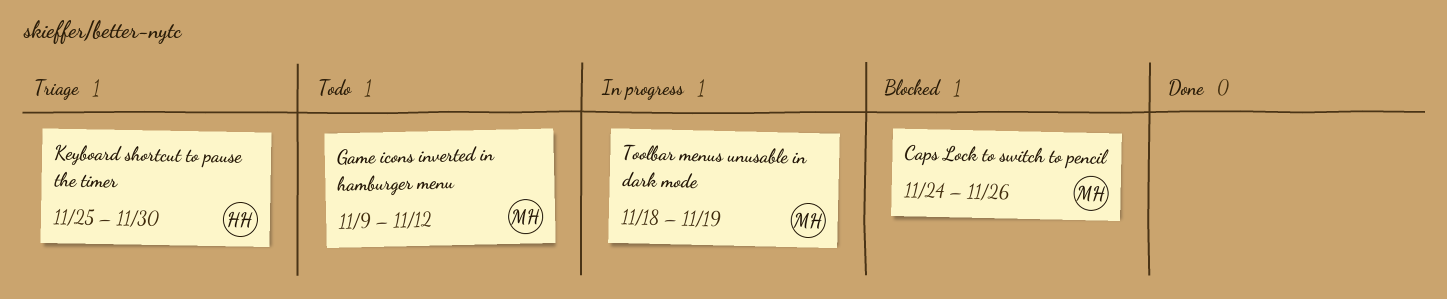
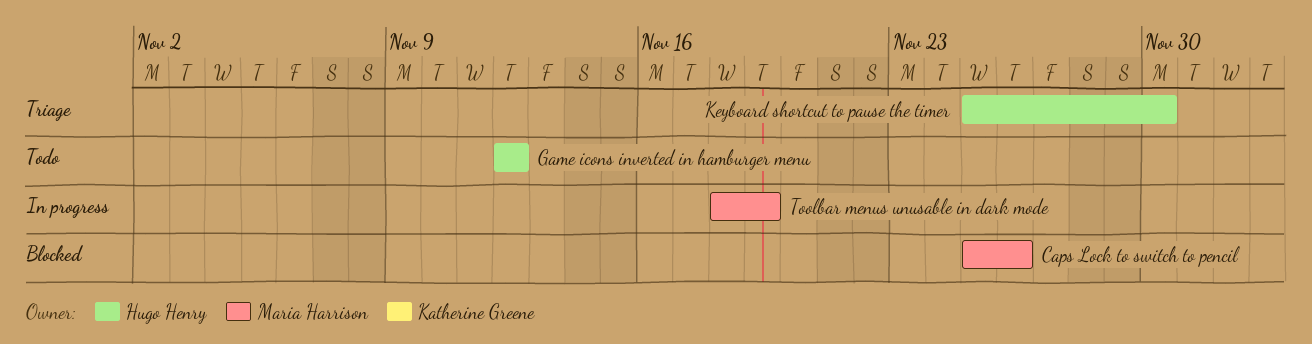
Caps Lock to switch to pencil, start: Nov 24 -> Nov 25
Game icons inverted in hamburger menu, owner: Maria Harrison -> Hugo Henry
Game icons inverted in hamburger menu, start: Nov 9 -> Nov 12

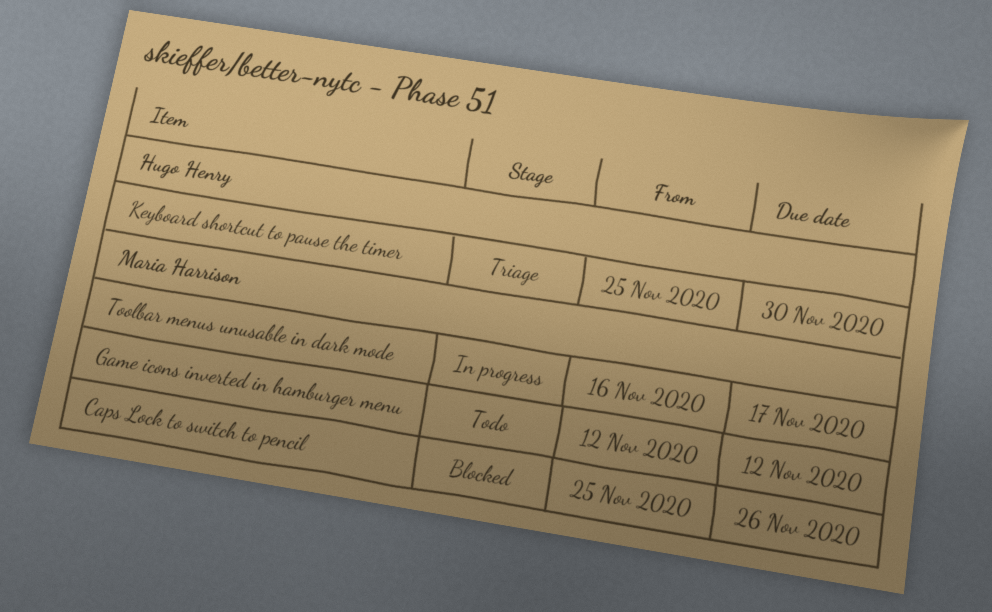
Game icons inverted in hamburger menu, owner: Hugo Henry -> Maria Harrison
Toolbar menus unusable in dark mode, start: Nov 18 -> Nov 16
Toolbar menus unusable in dark mode, due: Nov 19 -> Nov 17

